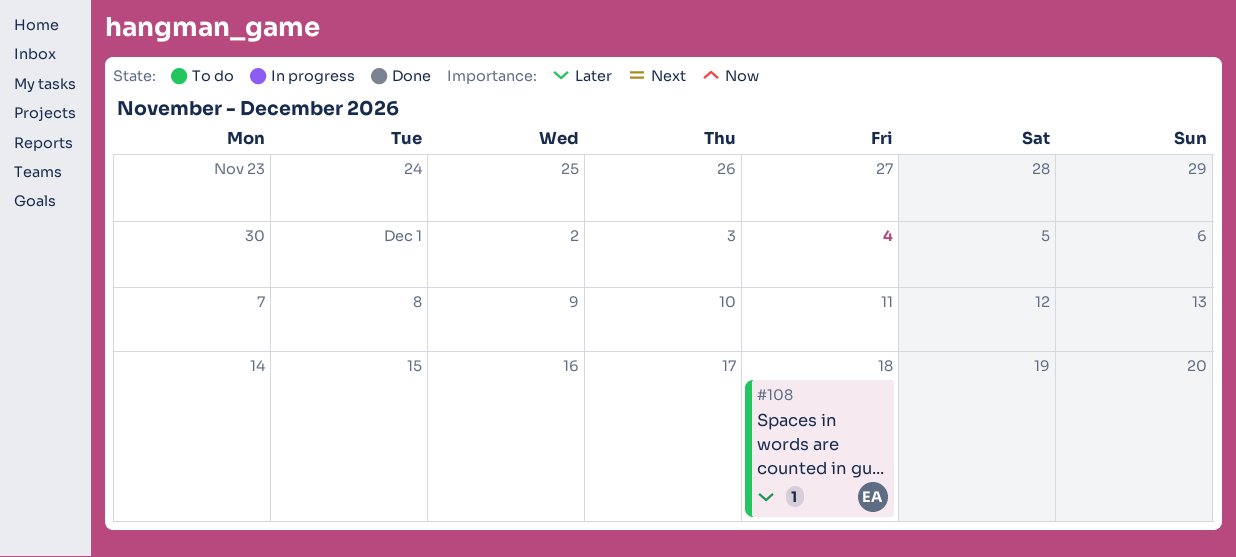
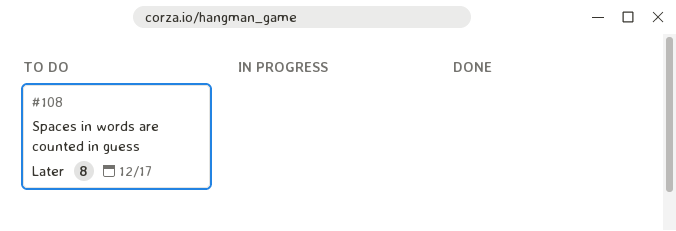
#108, estimate: 1 -> 8
#108, due: Dec 18 -> Dec 17

